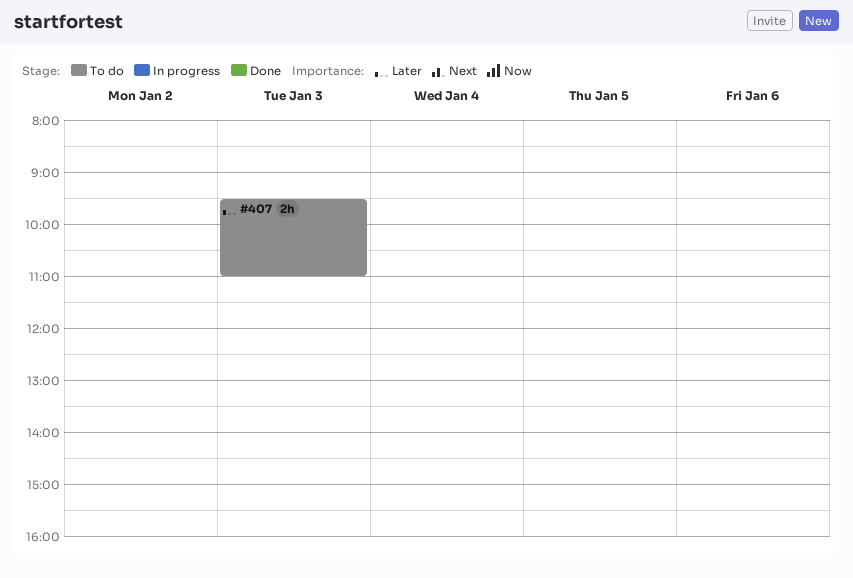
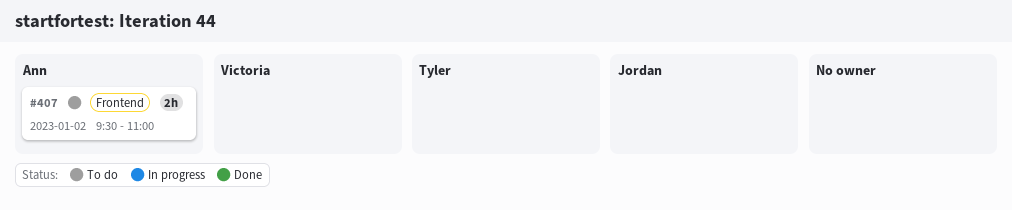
#407, day: Jan 3 -> Jan 2

